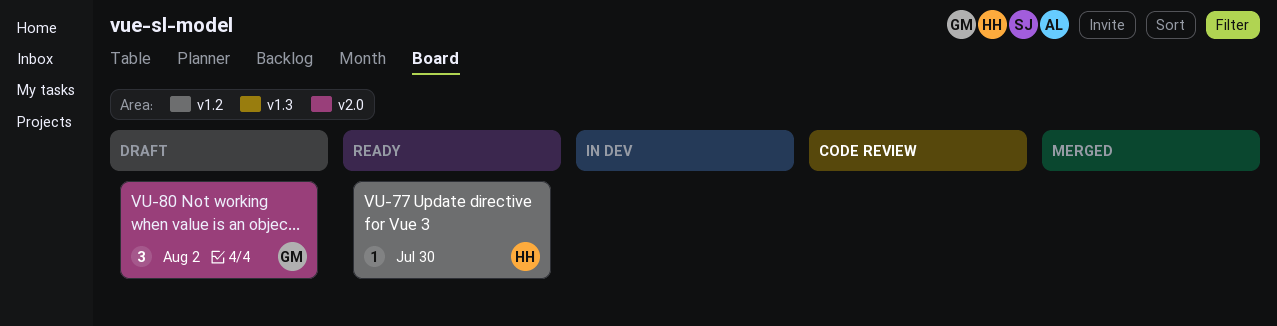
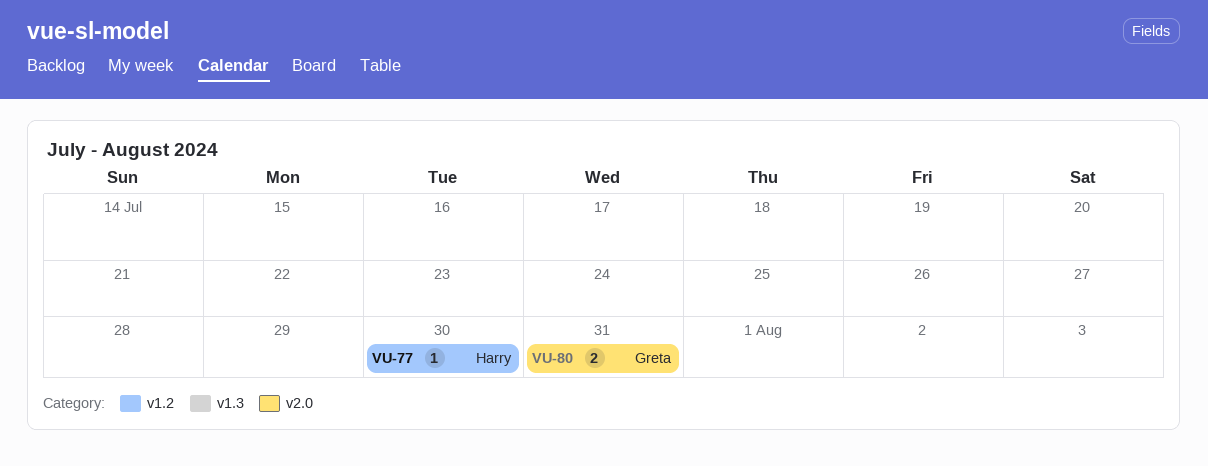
VU-80, estimate: 3 -> 2
VU-80, due: Aug 2 -> Jul 31

